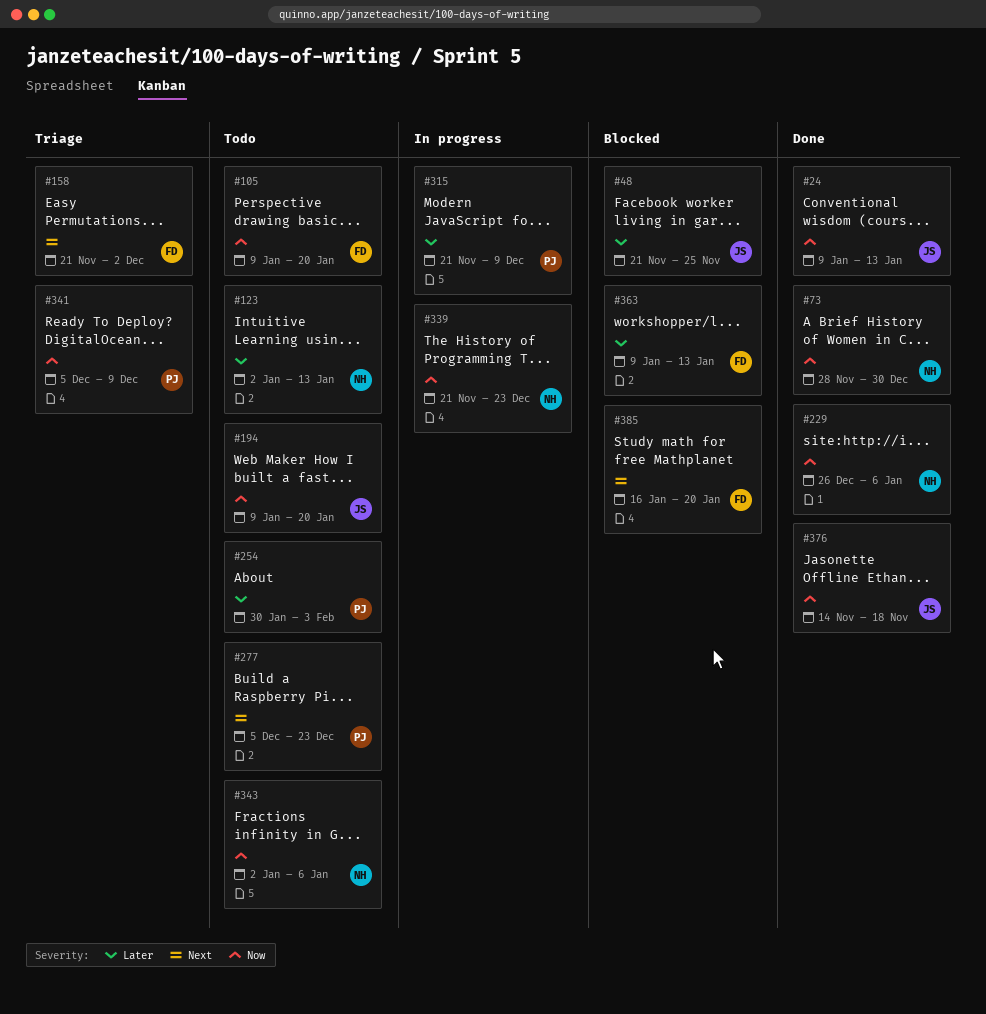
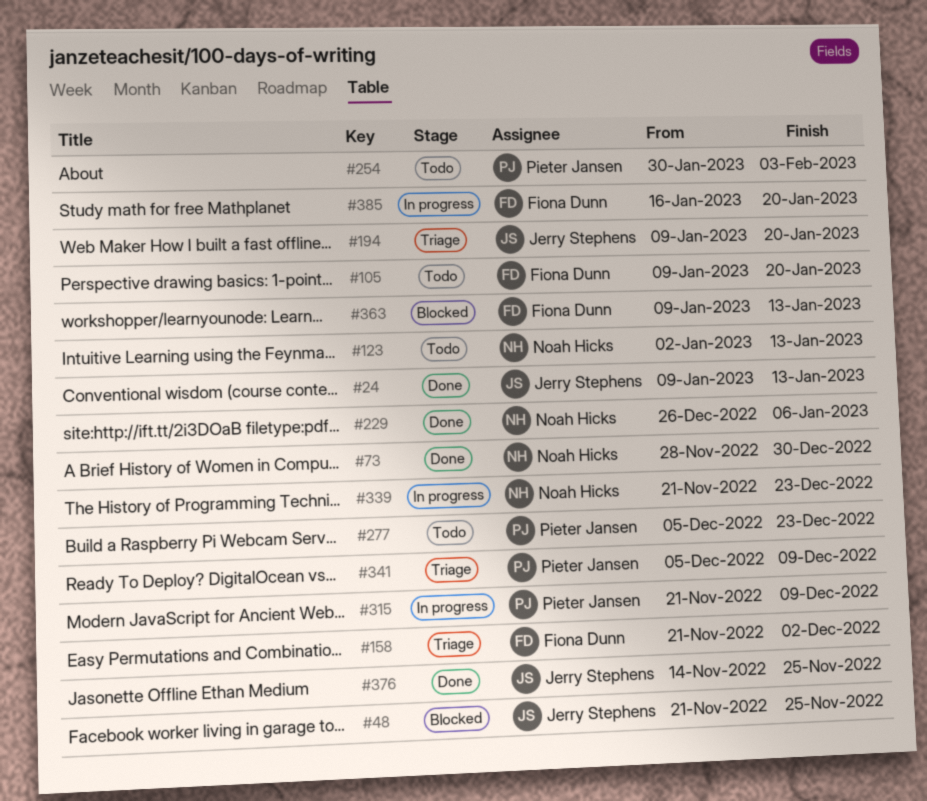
#194, status: Todo -> Triage
#343: present -> none
#376, due: Nov 18 -> Nov 25
#385, status: Blocked -> In progress

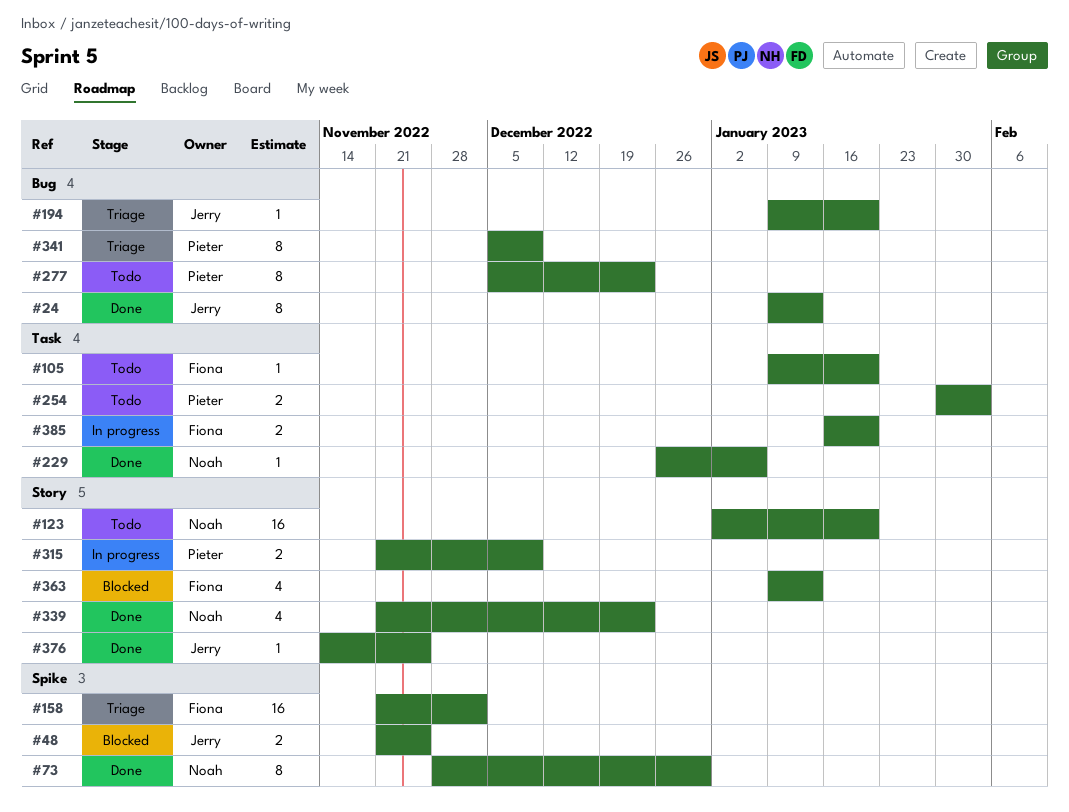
#123, due: Jan 13 -> Jan 20
#339, status: In progress -> Done

